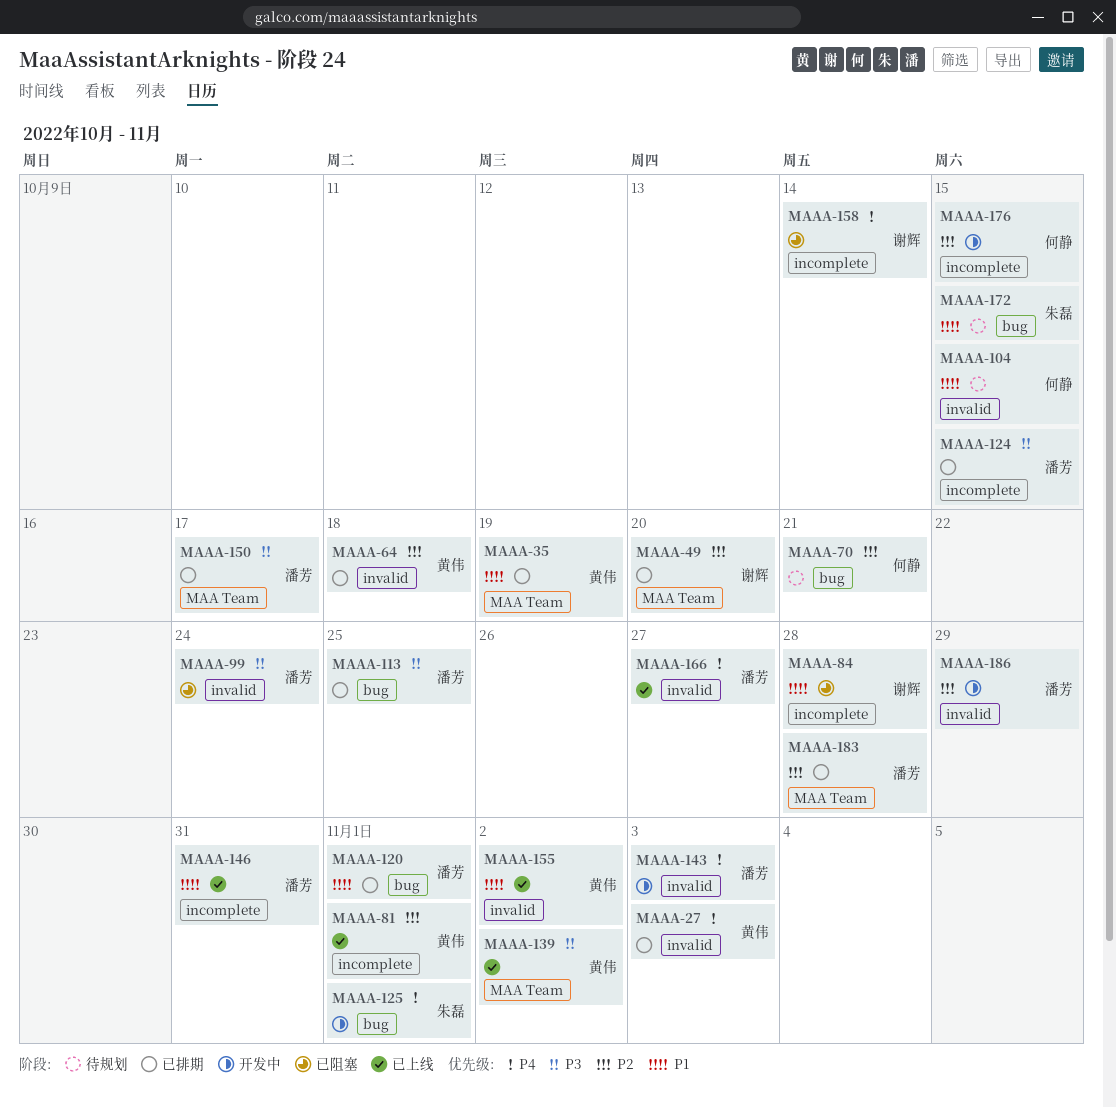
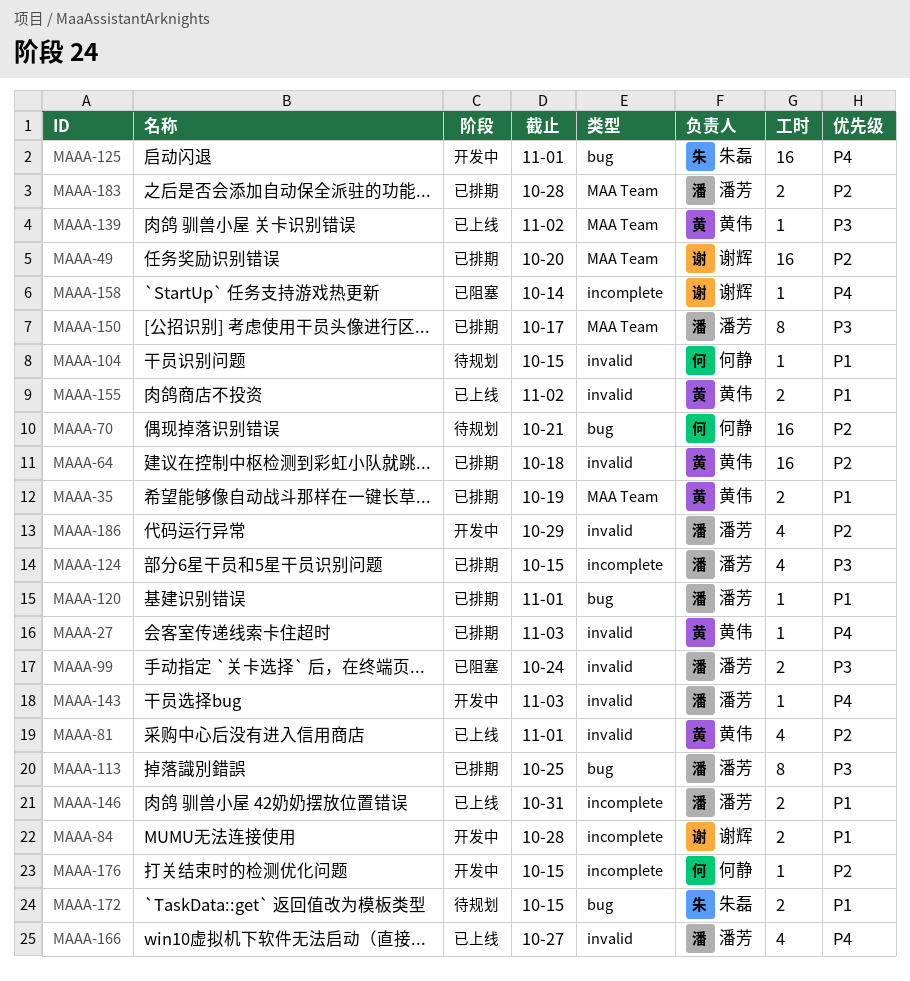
MAAA-81, label: incomplete -> invalid
MAAA-84, status: 已阻塞 -> 开发中

